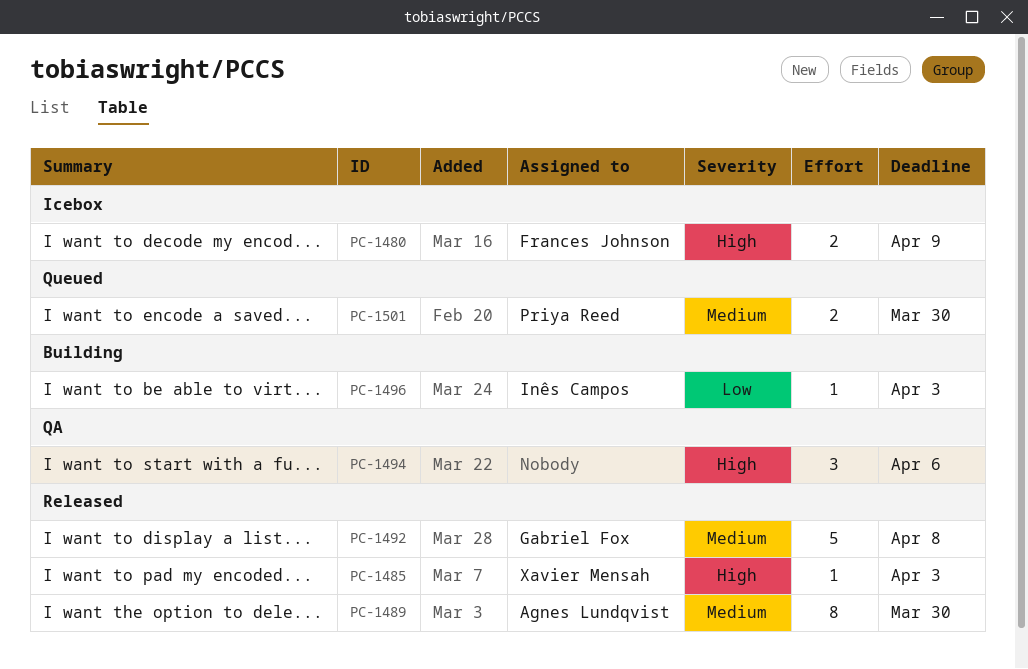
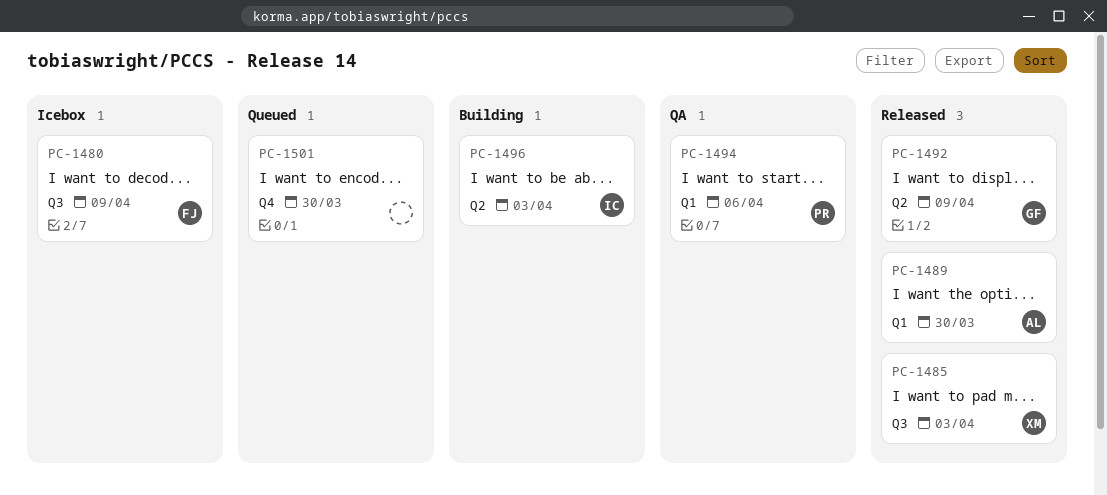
PC-1492, due: Apr 8 -> Apr 9
PC-1494, owner: none -> Priya Reed
PC-1501, owner: Priya Reed -> none

